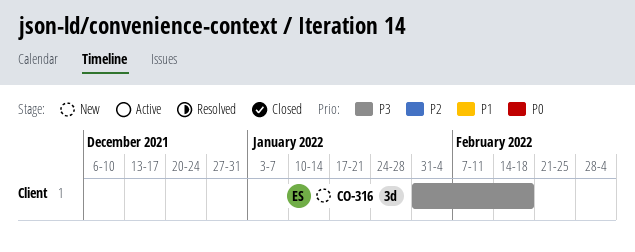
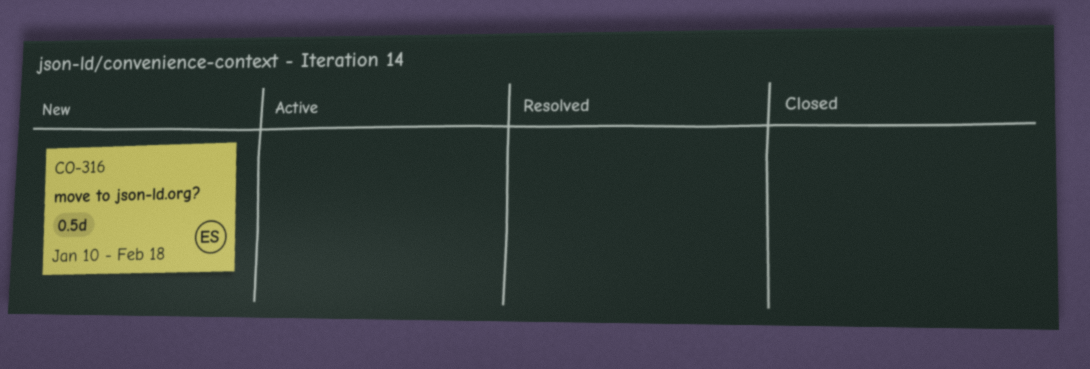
CO-316, estimate: 3d -> 0.5d
CO-316, start: Jan 31 -> Jan 10

